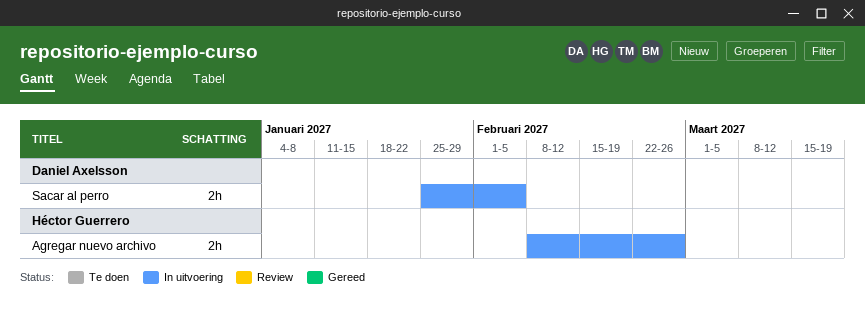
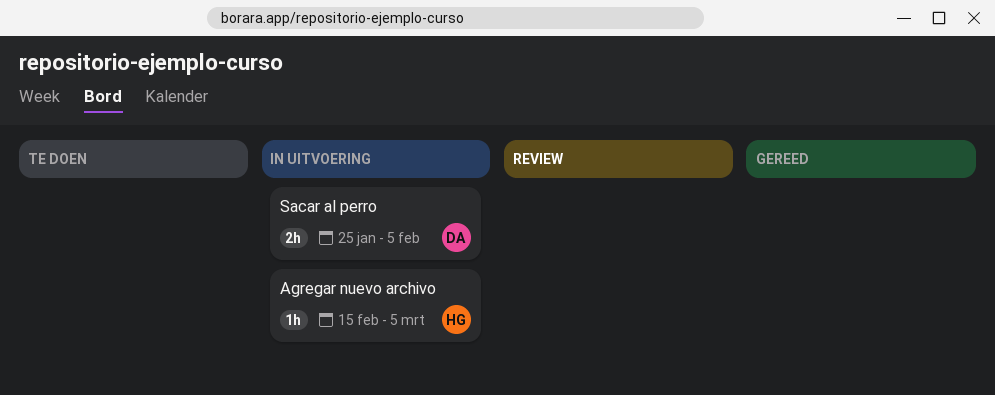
Agregar nuevo archivo, estimate: 2h -> 1h
Agregar nuevo archivo, start: Feb 8 -> Feb 15
Agregar nuevo archivo, due: Feb 26 -> Mar 5

